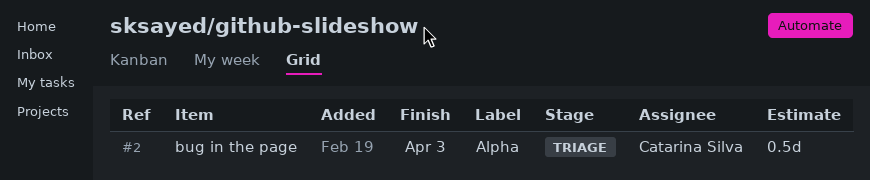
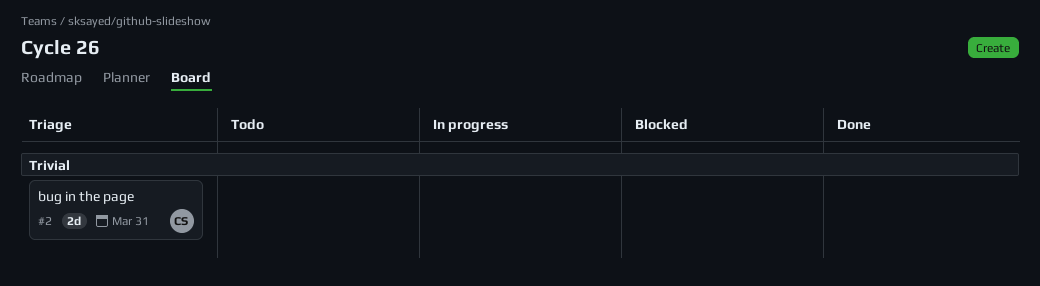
#2, estimate: 0.5d -> 2d
#2, due: Apr 3 -> Mar 31

